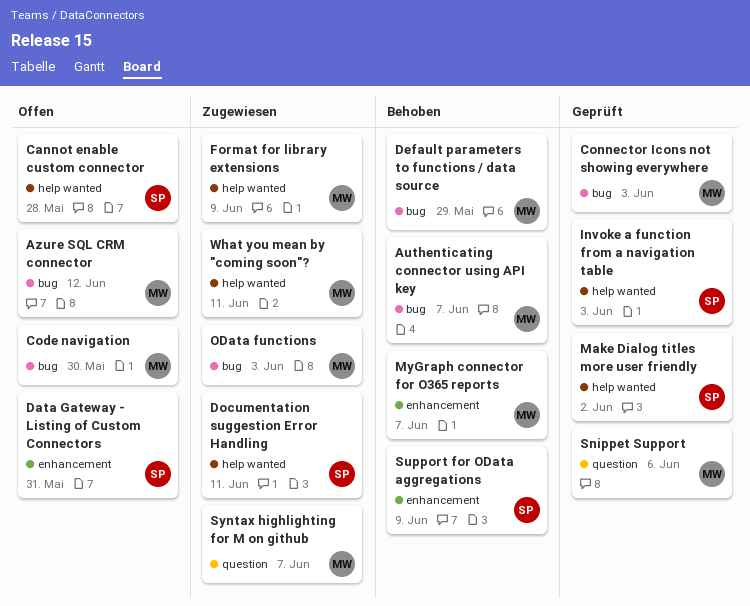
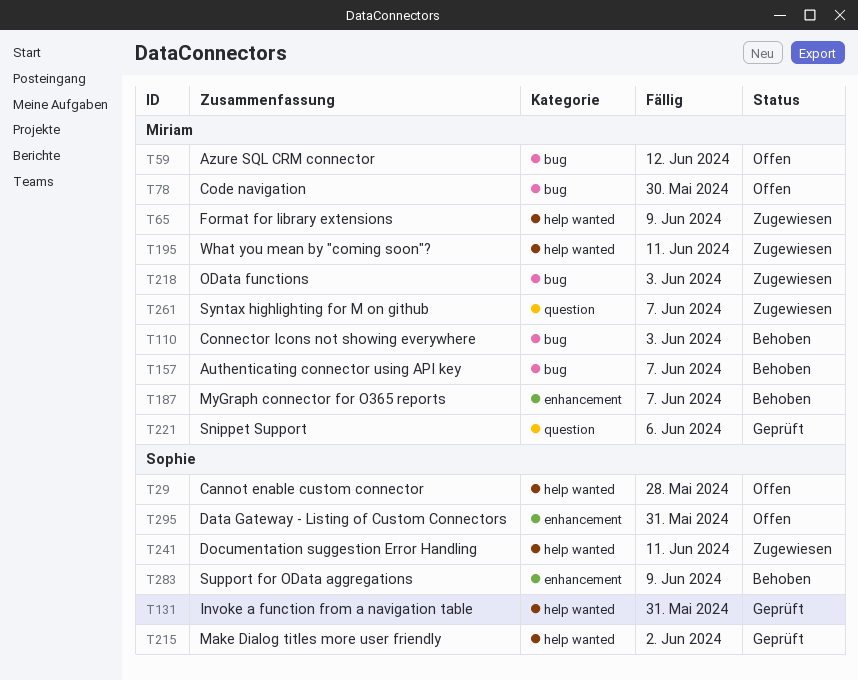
Connector Icons not showing everywhere, status: Geprüft -> Behoben
Default parameters to functions / data source: present -> none
Invoke a function from a navigation table, due: Jun 3 -> May 31

